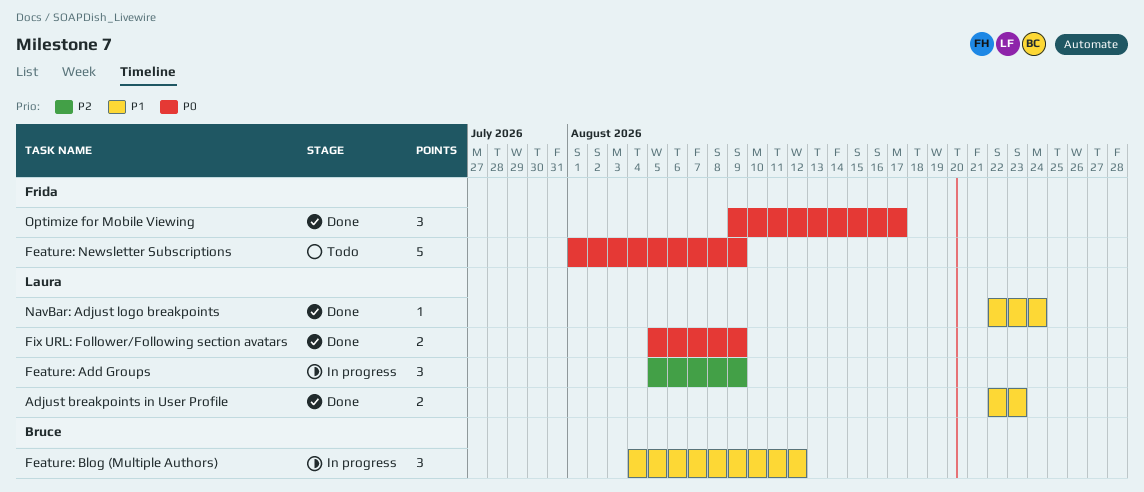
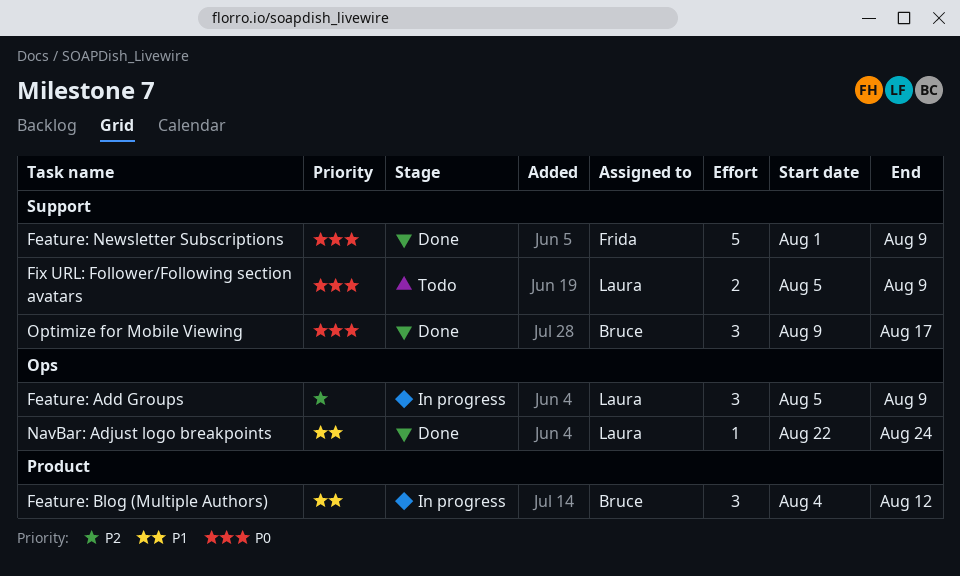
Adjust breakpoints in User Profile: present -> none
Feature: Newsletter Subscriptions, status: Todo -> Done
Fix URL: Follower/Following section avatars, status: Done -> Todo
Optimize for Mobile Viewing, owner: Frida -> Bruce

